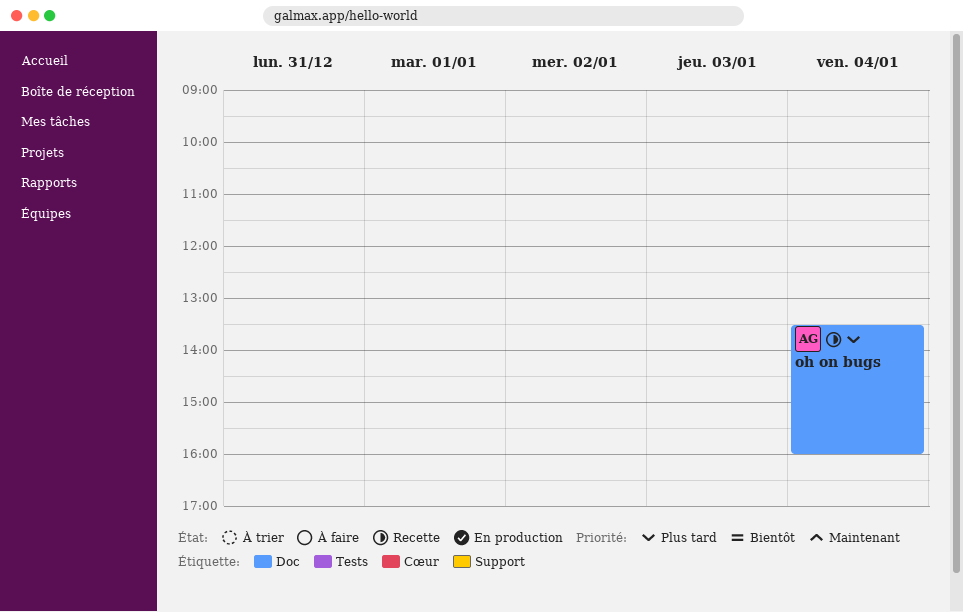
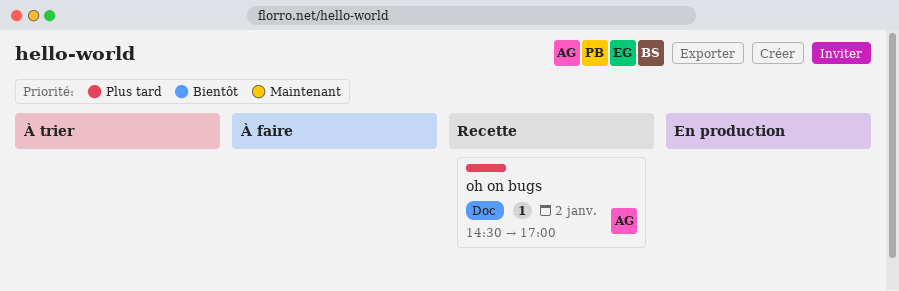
oh on bugs, day: Jan 4 -> Jan 2
oh on bugs, begins: 13:30 -> 14:30
oh on bugs, ends: 16:00 -> 17:00

